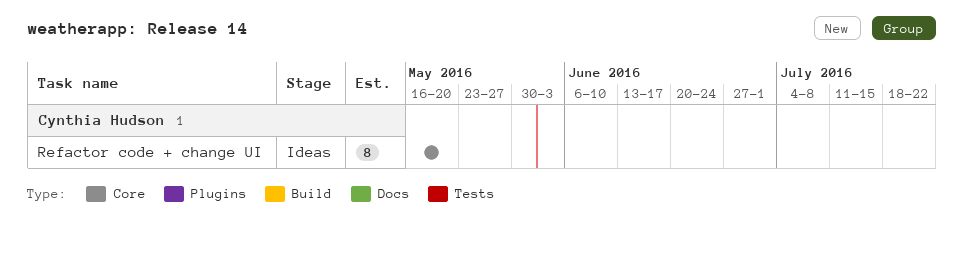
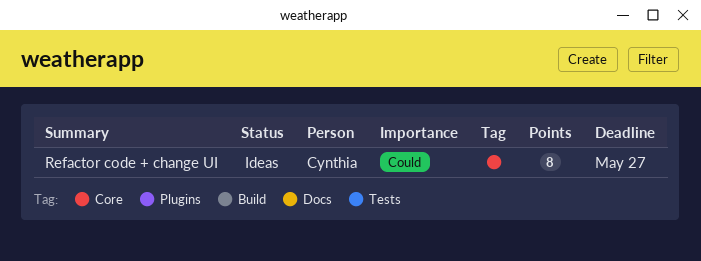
Refactor code + change UI, due: May 20 -> May 27

